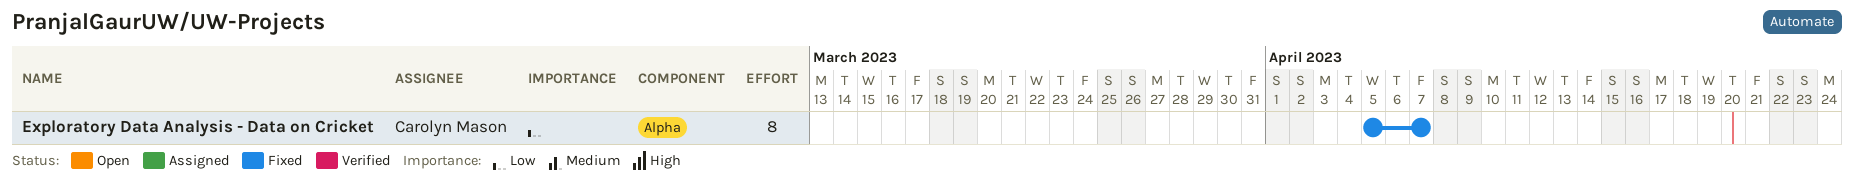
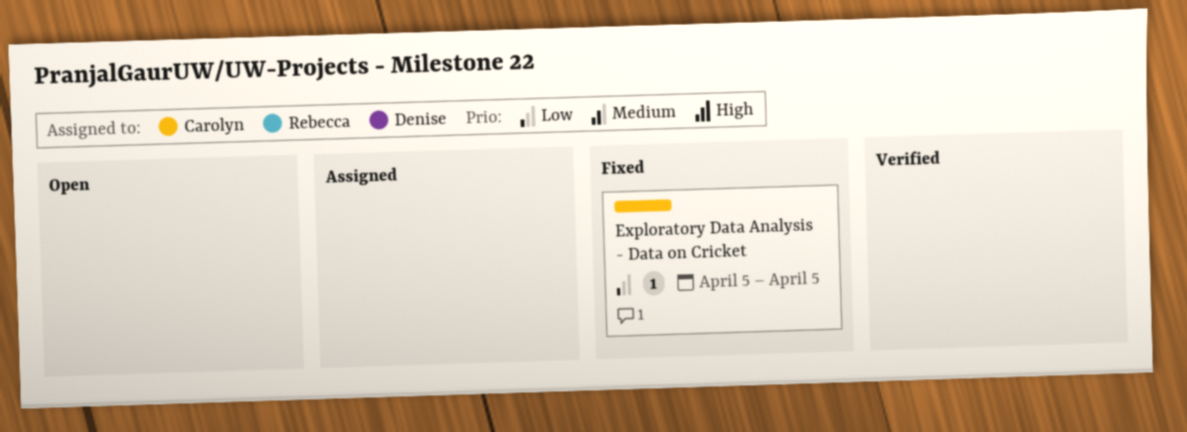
Exploratory Data Analysis - Data on Cricket, estimate: 8 -> 1
Exploratory Data Analysis - Data on Cricket, due: Apr 7 -> Apr 5

